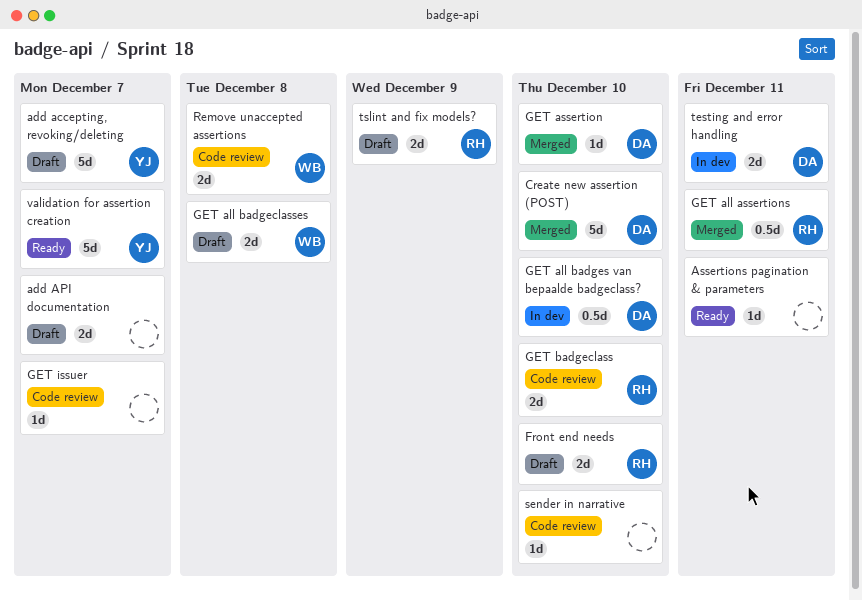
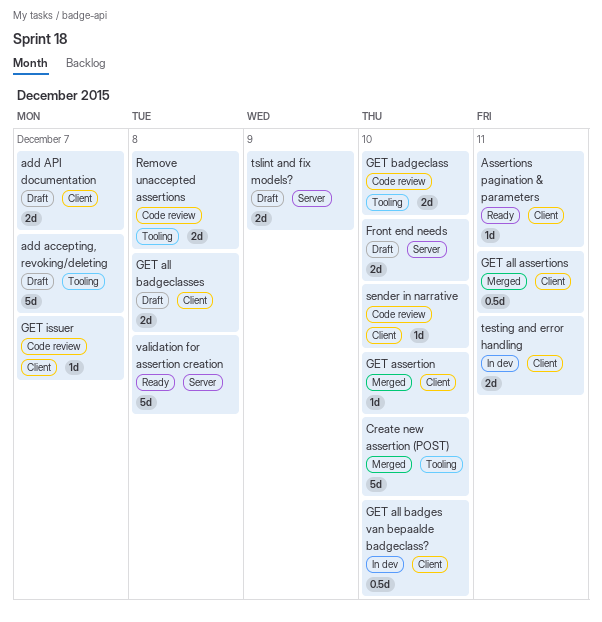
validation for assertion creation, due: Dec 7 -> Dec 8

